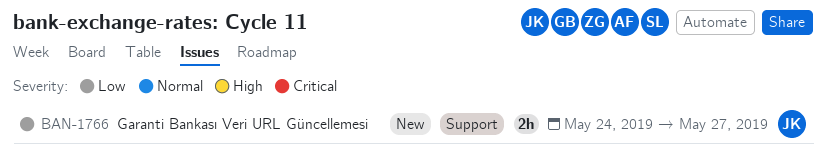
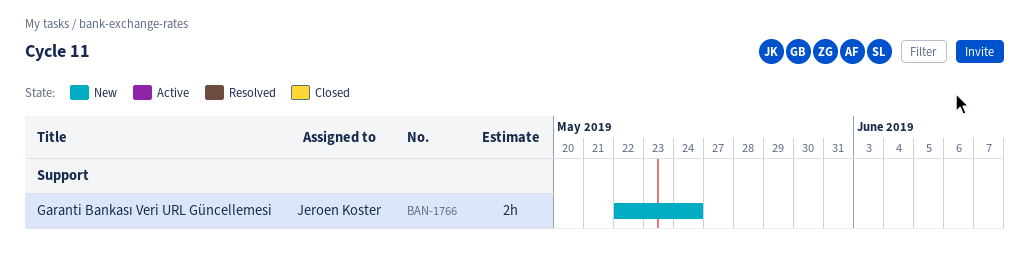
BAN-1766, start: May 24 -> May 22
BAN-1766, due: May 27 -> May 24

